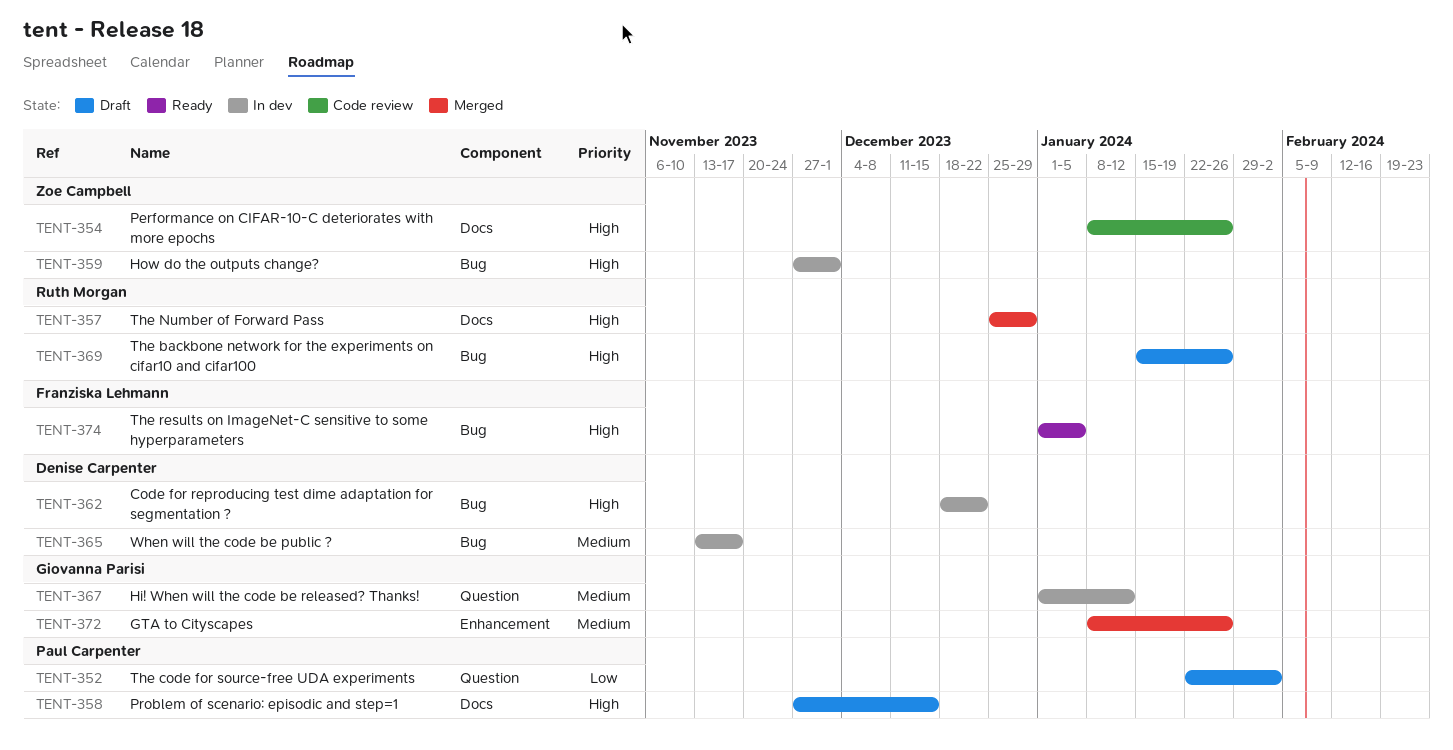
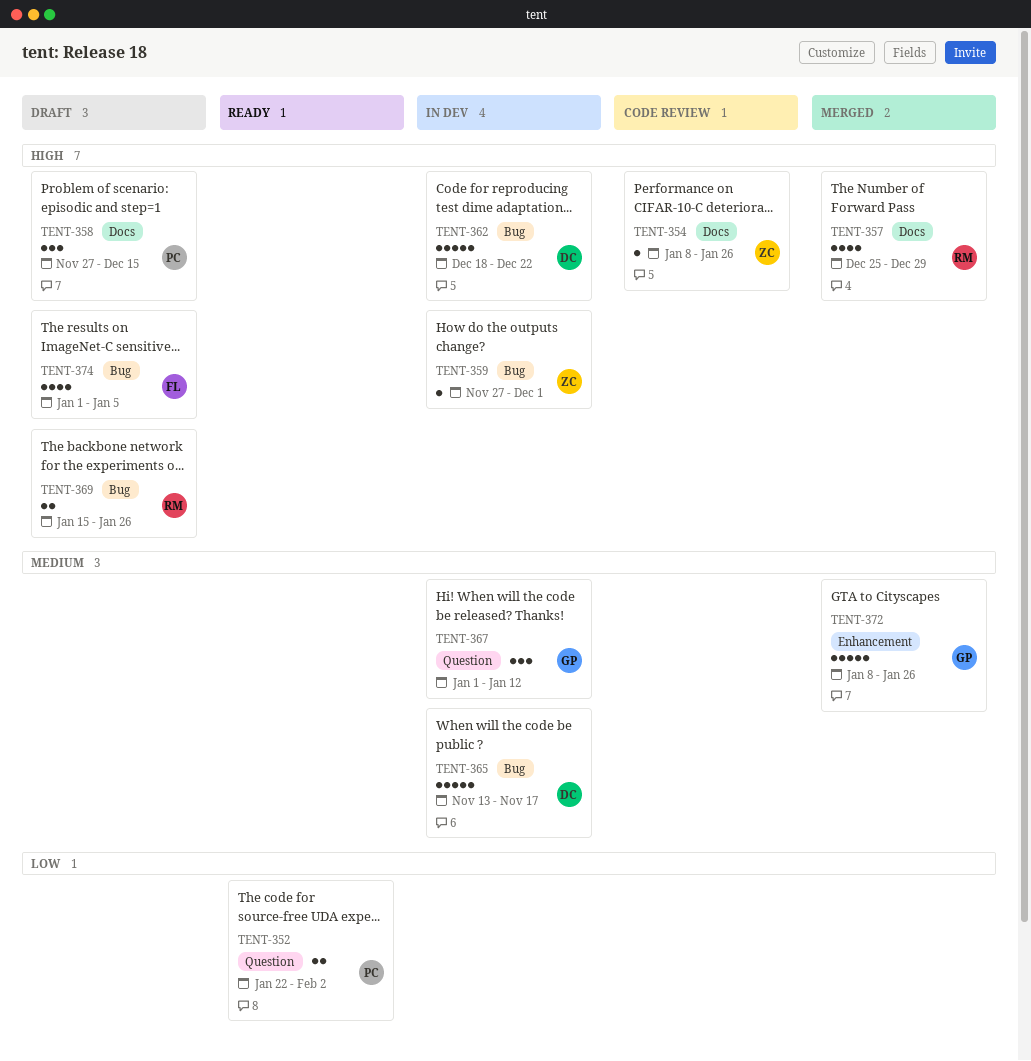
TENT-352, status: Draft -> Ready
TENT-374, status: Ready -> Draft

